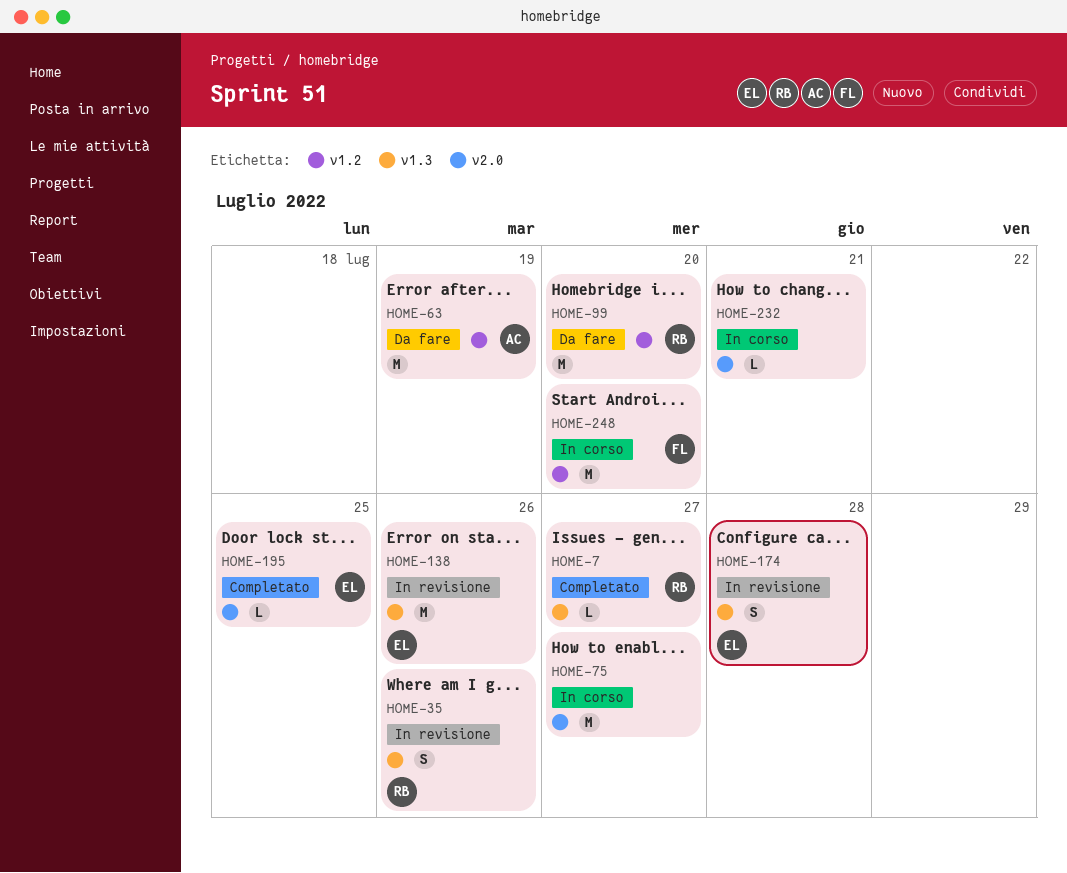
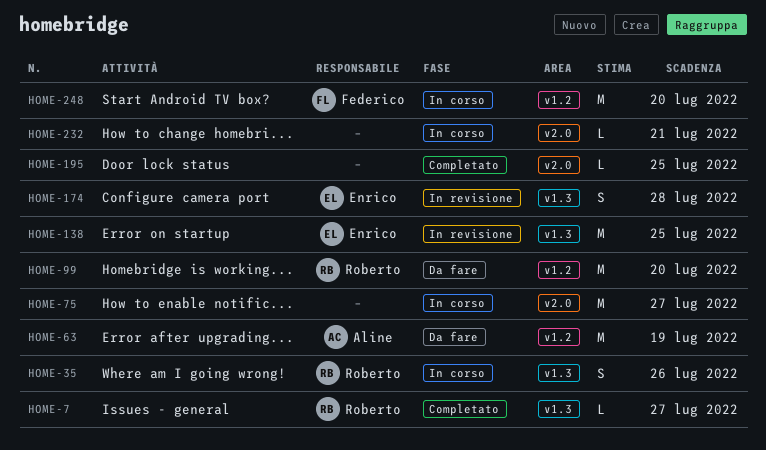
HOME-35, status: In revisione -> In corso
HOME-138, due: Jul 26 -> Jul 25
HOME-195, owner: Enrico -> none

